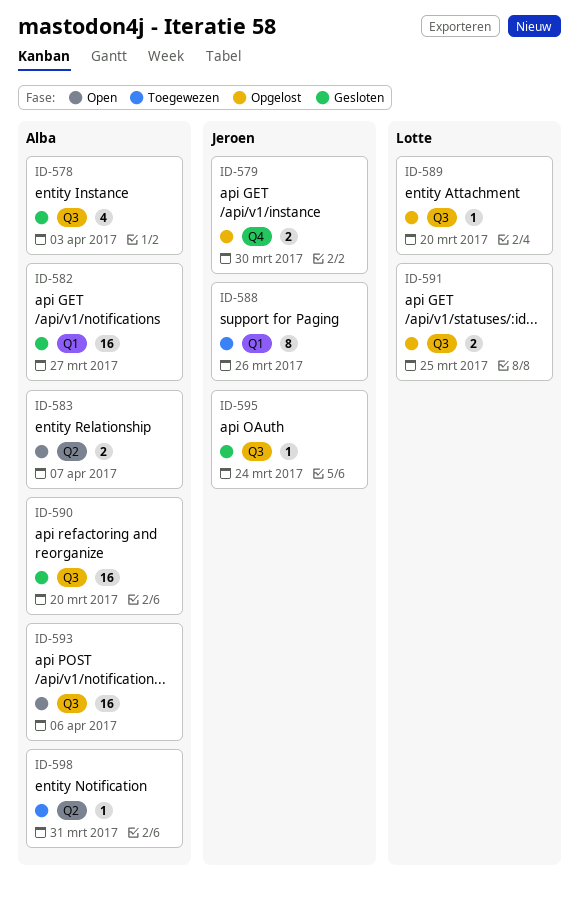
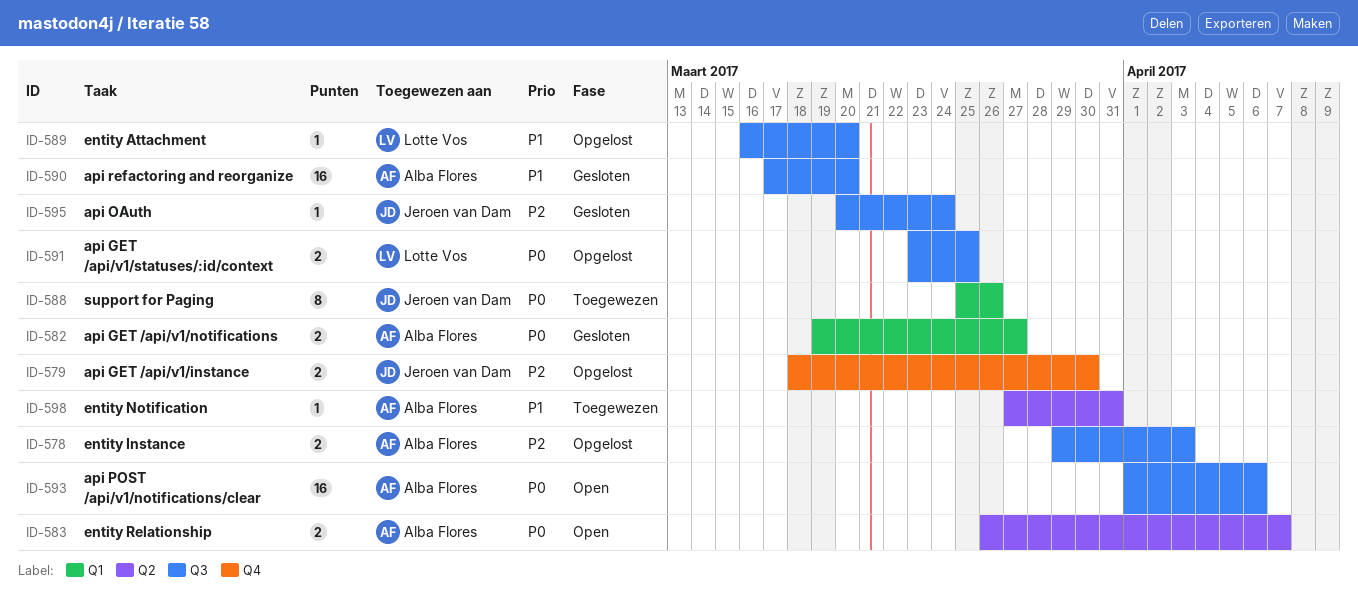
ID-578, status: Gesloten -> Opgelost
ID-578, estimate: 4 -> 2
ID-582, estimate: 16 -> 2

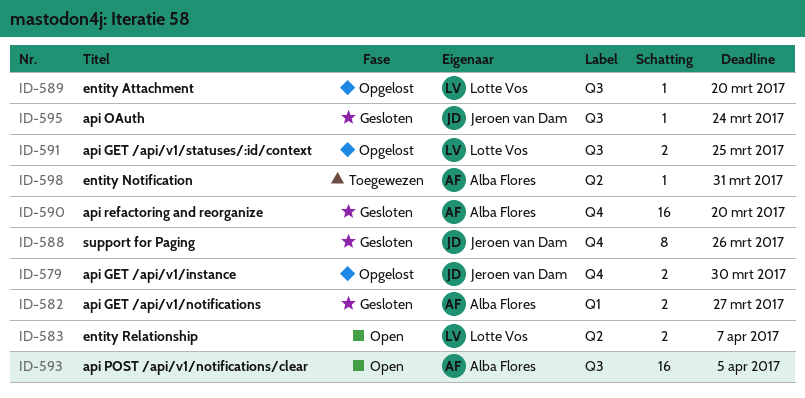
ID-578: present -> none
ID-583, owner: Alba Flores -> Lotte Vos
ID-588, status: Toegewezen -> Gesloten
ID-588, label: Q1 -> Q4
ID-590, label: Q3 -> Q4
ID-593, due: Apr 6 -> Apr 5

